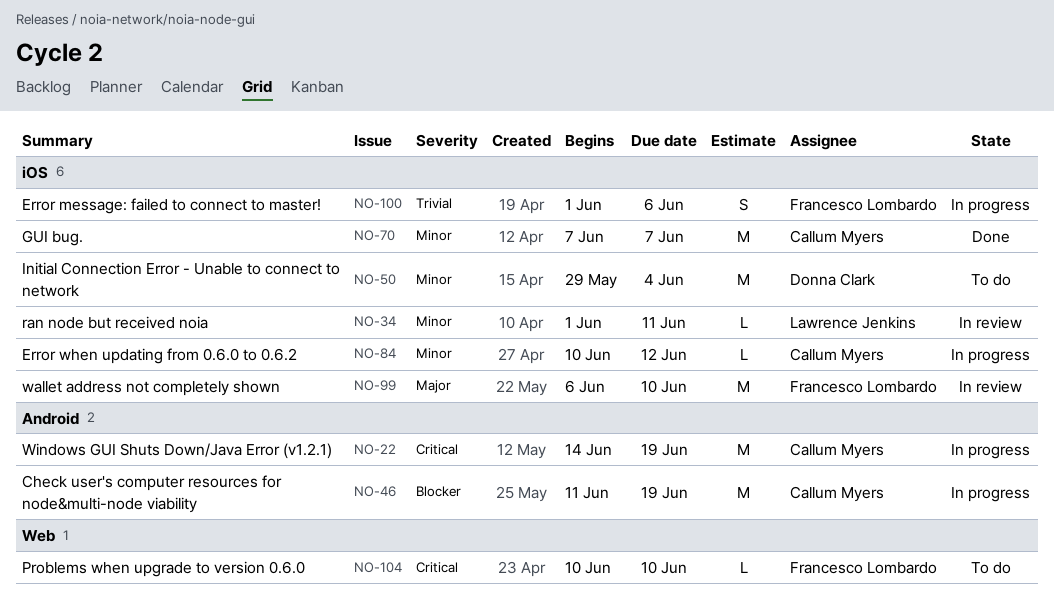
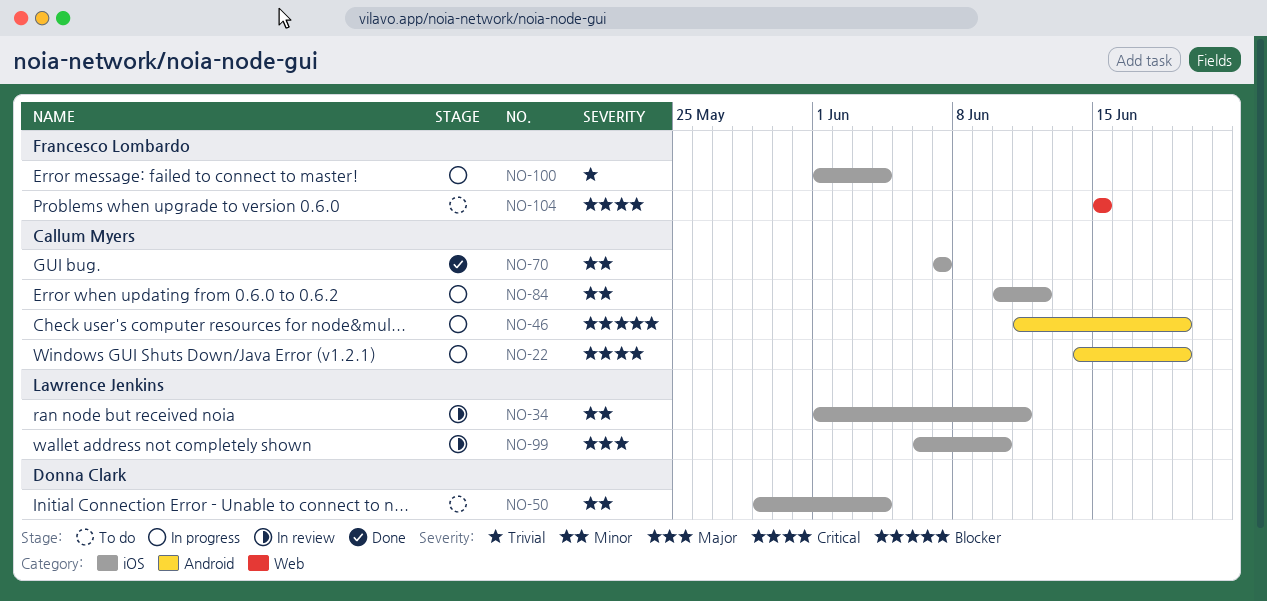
NO-99, owner: Francesco Lombardo -> Lawrence Jenkins
NO-100, due: Jun 6 -> Jun 4
NO-104, start: Jun 10 -> Jun 15
NO-104, due: Jun 10 -> Jun 15

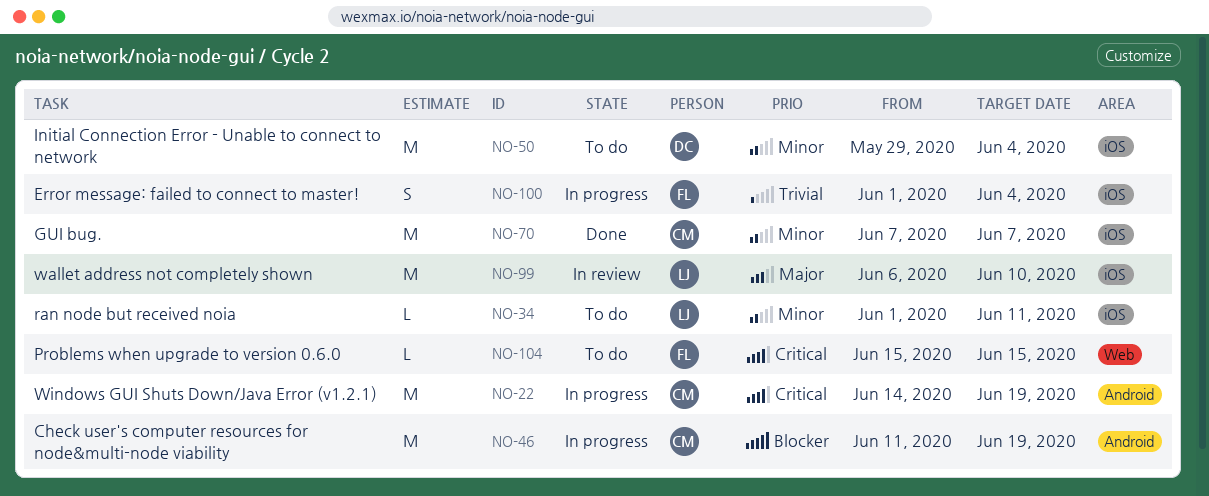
NO-34, status: In review -> To do
NO-84: present -> none

